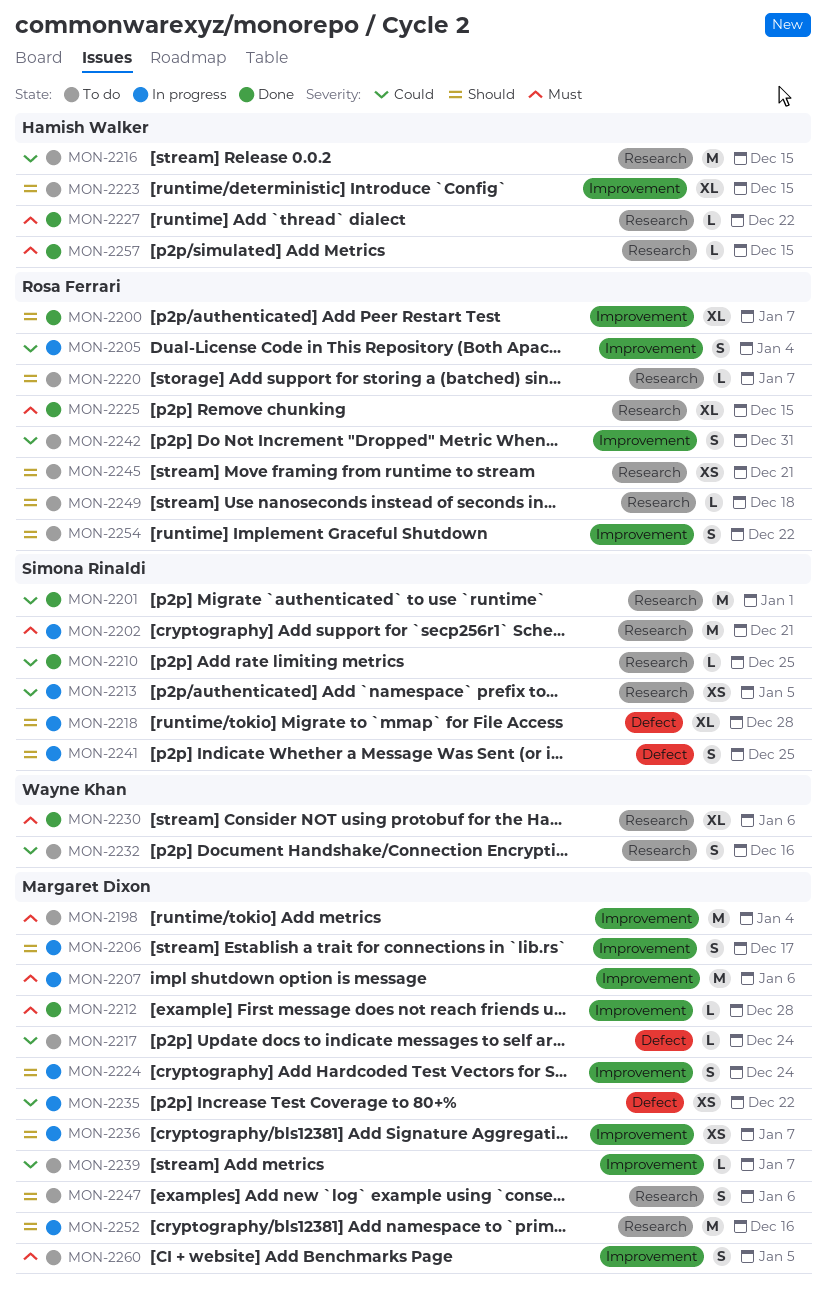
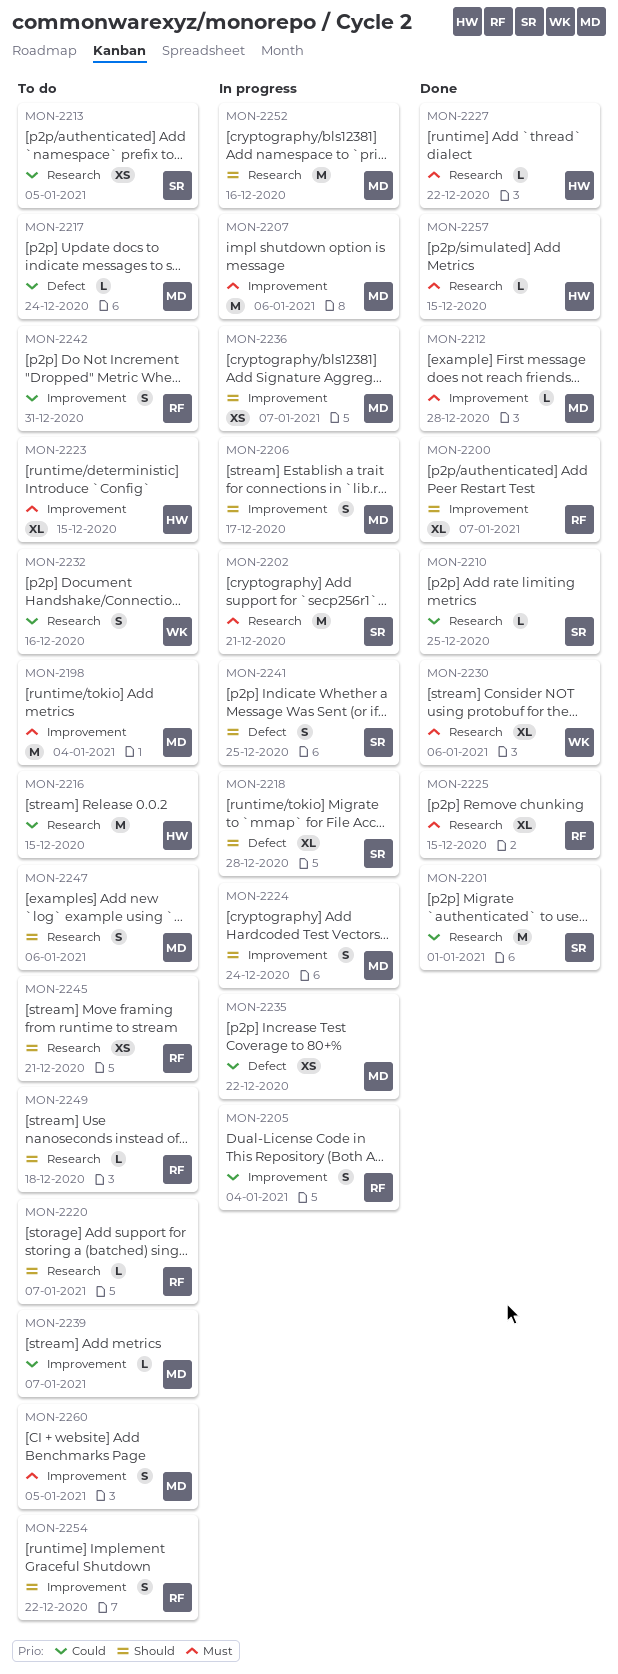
MON-2213, status: In progress -> To do
MON-2223, priority: Should -> Must

